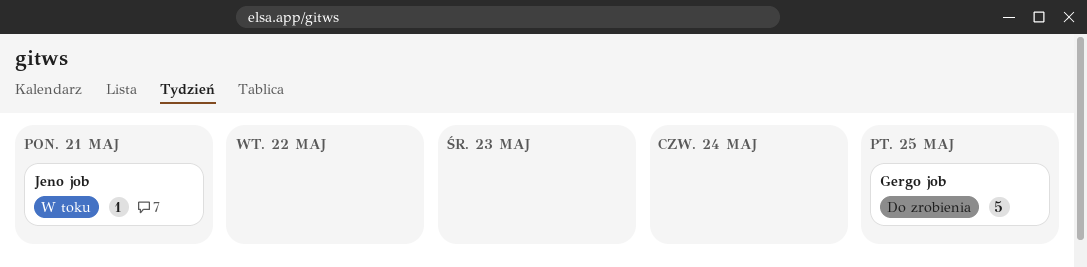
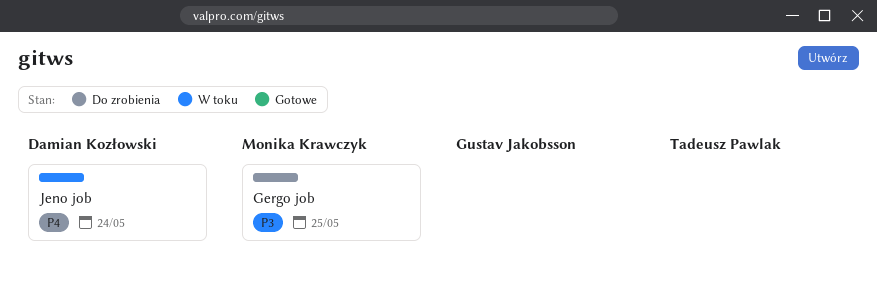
Jeno job, due: May 21 -> May 24

